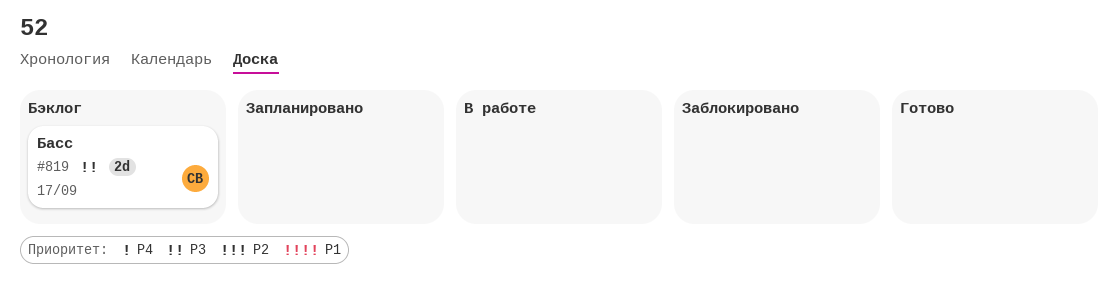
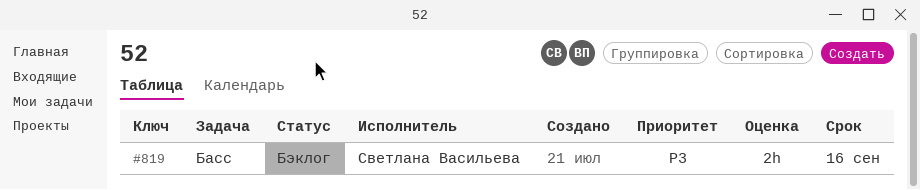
#819, estimate: 2d -> 2h
#819, due: Sep 17 -> Sep 16

